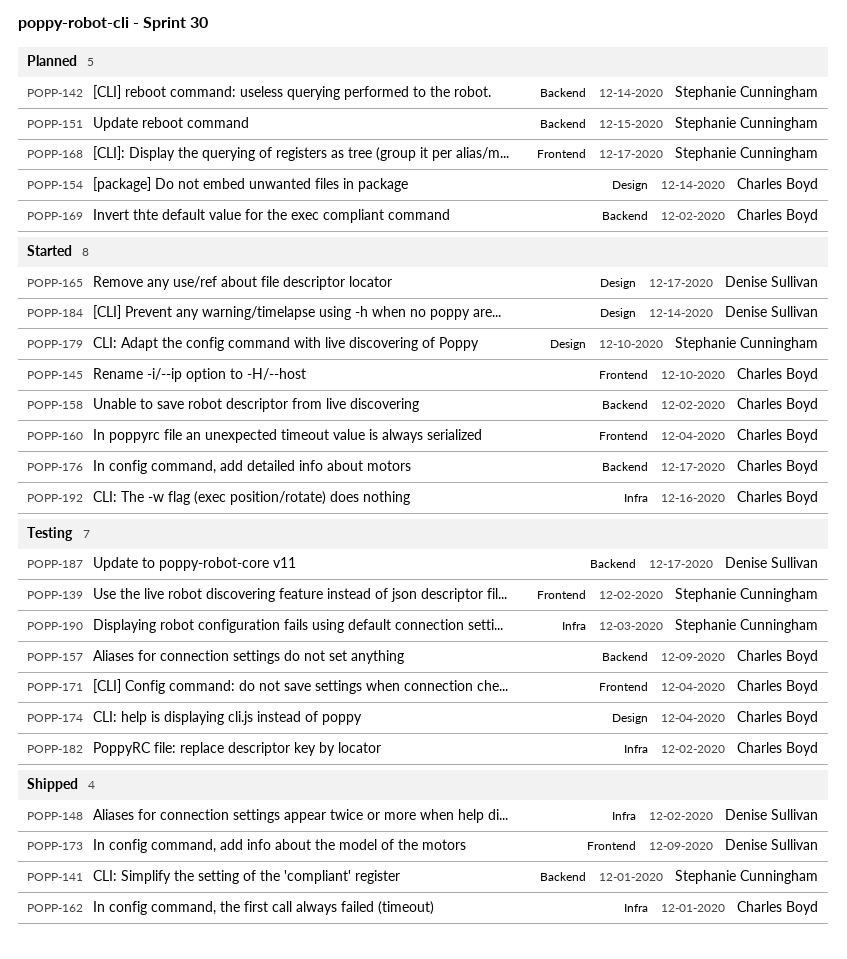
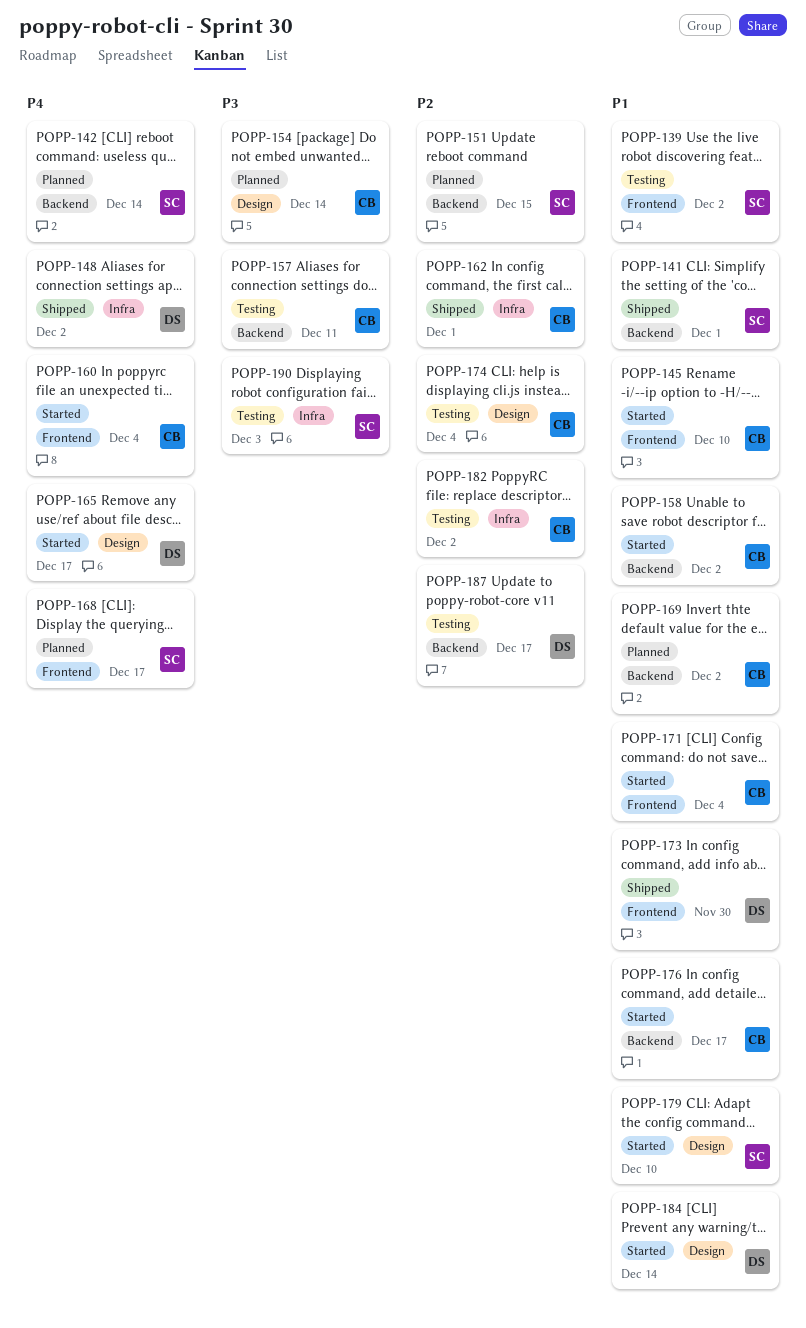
POPP-157, due: Dec 9 -> Dec 11
POPP-171, status: Testing -> Started
POPP-173, due: Dec 9 -> Nov 30
POPP-192: present -> none

